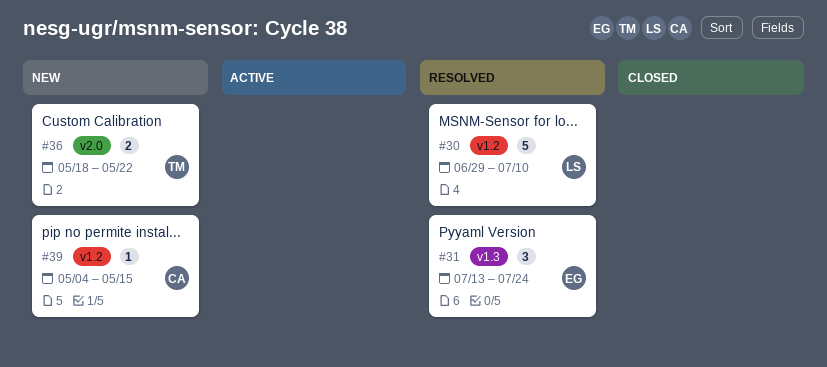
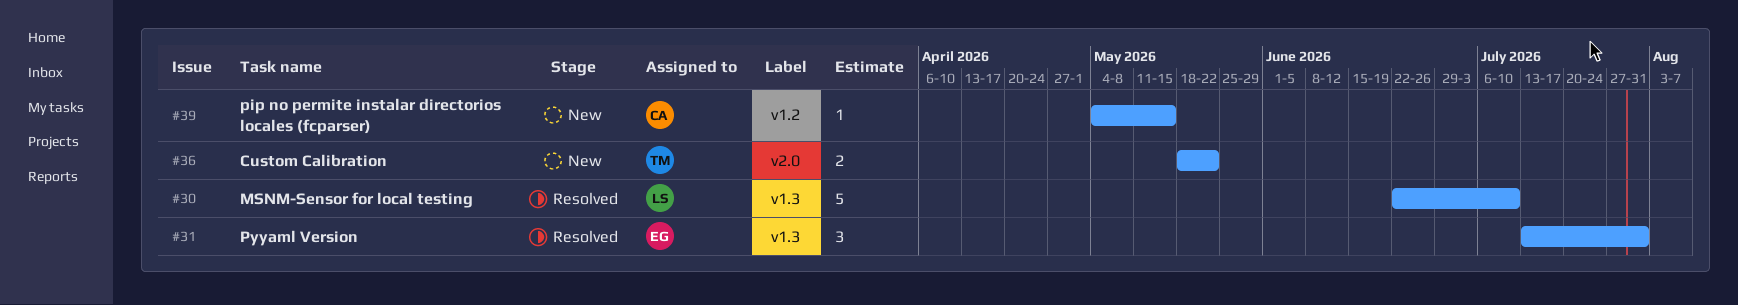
#30, label: v1.2 -> v1.3
#30, start: Jun 29 -> Jun 22
#31, due: Jul 24 -> Jul 31

